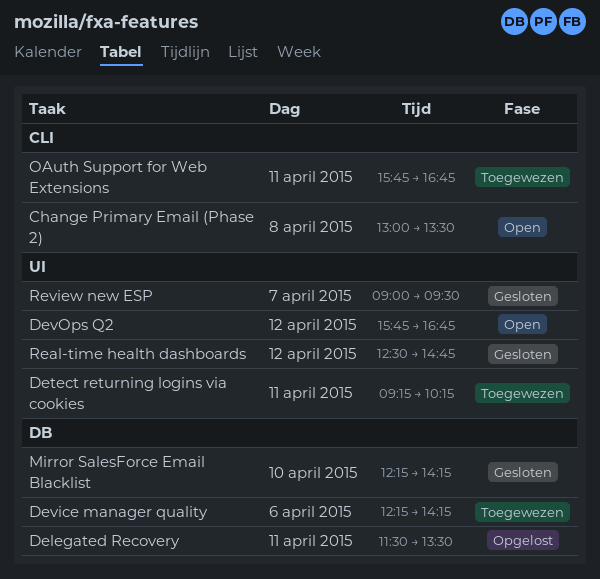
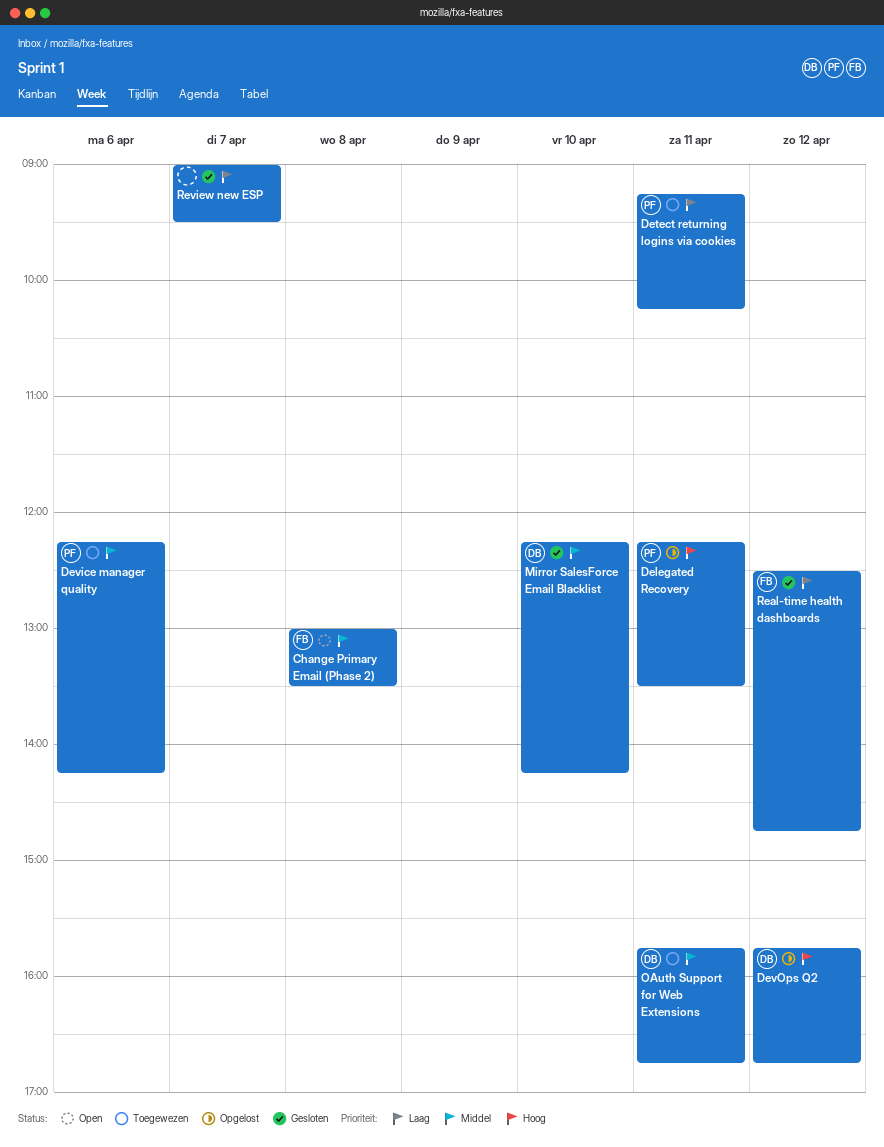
Delegated Recovery, begins: 11:30 -> 12:15
DevOps Q2, status: Open -> Opgelost

